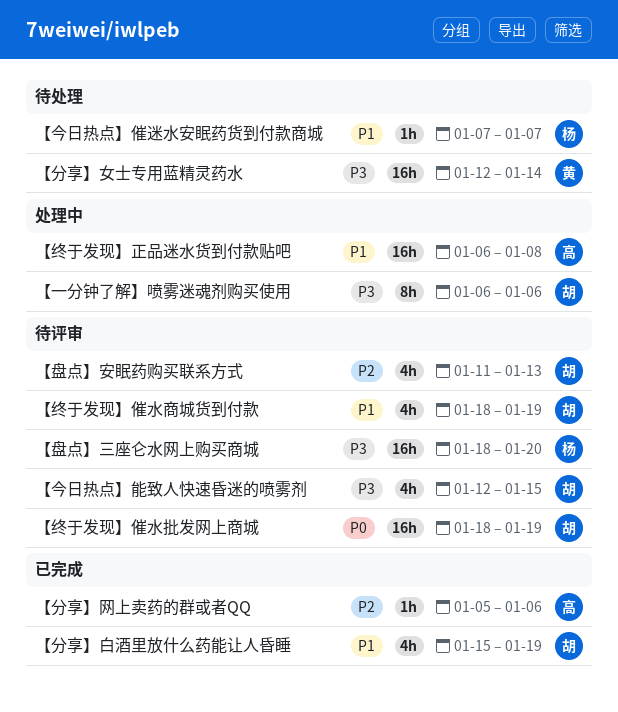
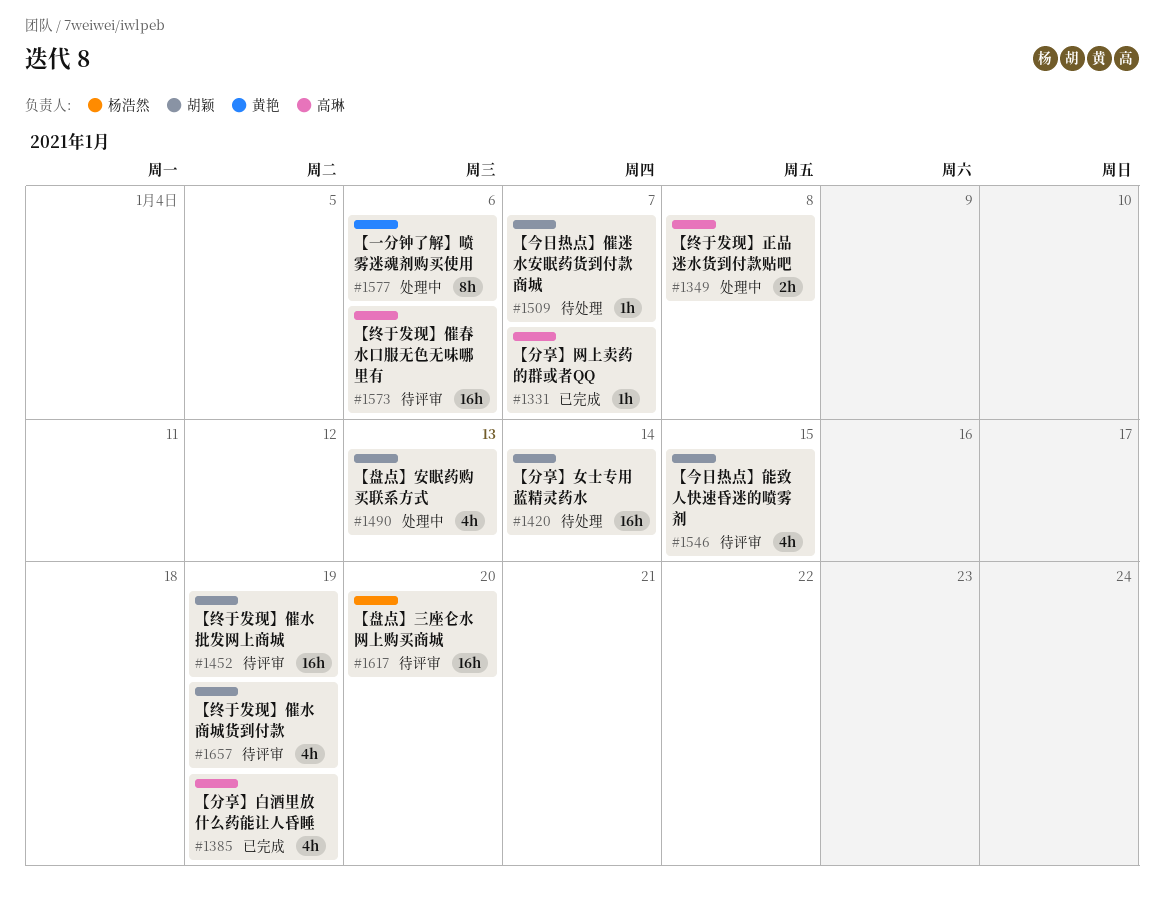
【一分钟了解】喷雾迷魂剂购买使用, owner: 胡颖 -> 黄艳
【今日热点】催迷水安眠药货到付款商城, owner: 杨浩然 -> 胡颖
【分享】女士专用蓝精灵药水, owner: 黄艳 -> 胡颖
【分享】白酒里放什么药能让人昏睡, owner: 胡颖 -> 高琳
【分享】网上卖药的群或者QQ, due: Jan 6 -> Jan 7
【盘点】安眠药购买联系方式, status: 待评审 -> 处理中
【终于发现】催春水口服无色无味哪里有: none -> present
【终于发现】正品迷水货到付款贴吧, estimate: 16h -> 2h

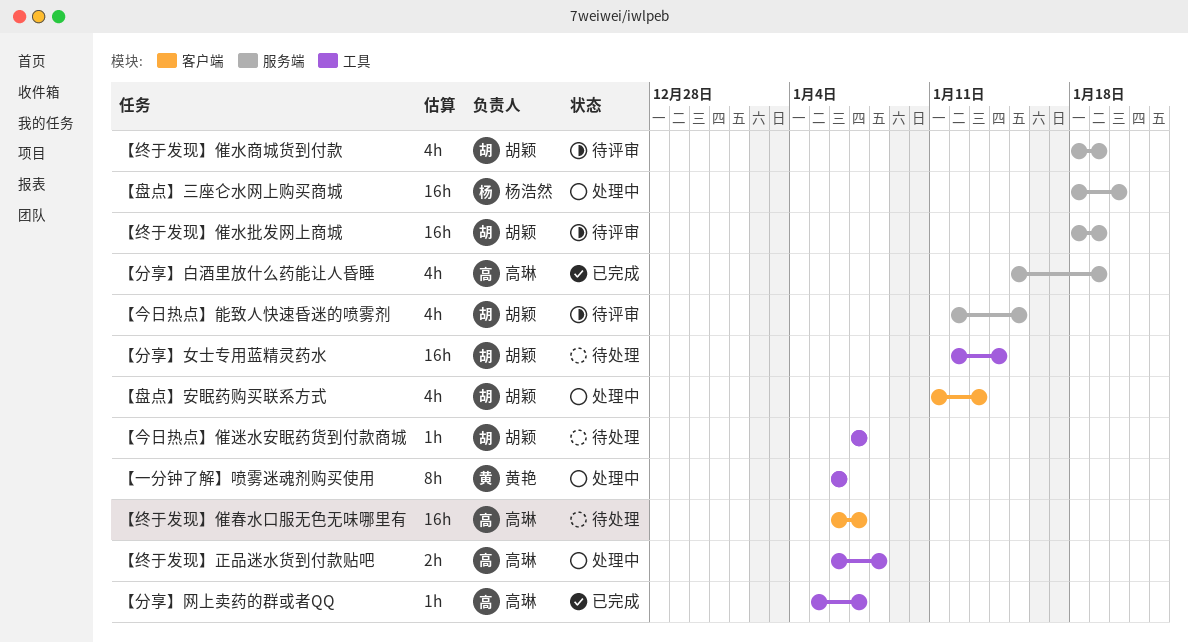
【盘点】三座仑水网上购买商城, status: 待评审 -> 处理中
【终于发现】催春水口服无色无味哪里有, status: 待评审 -> 待处理
【终于发现】催春水口服无色无味哪里有, due: Jan 6 -> Jan 7

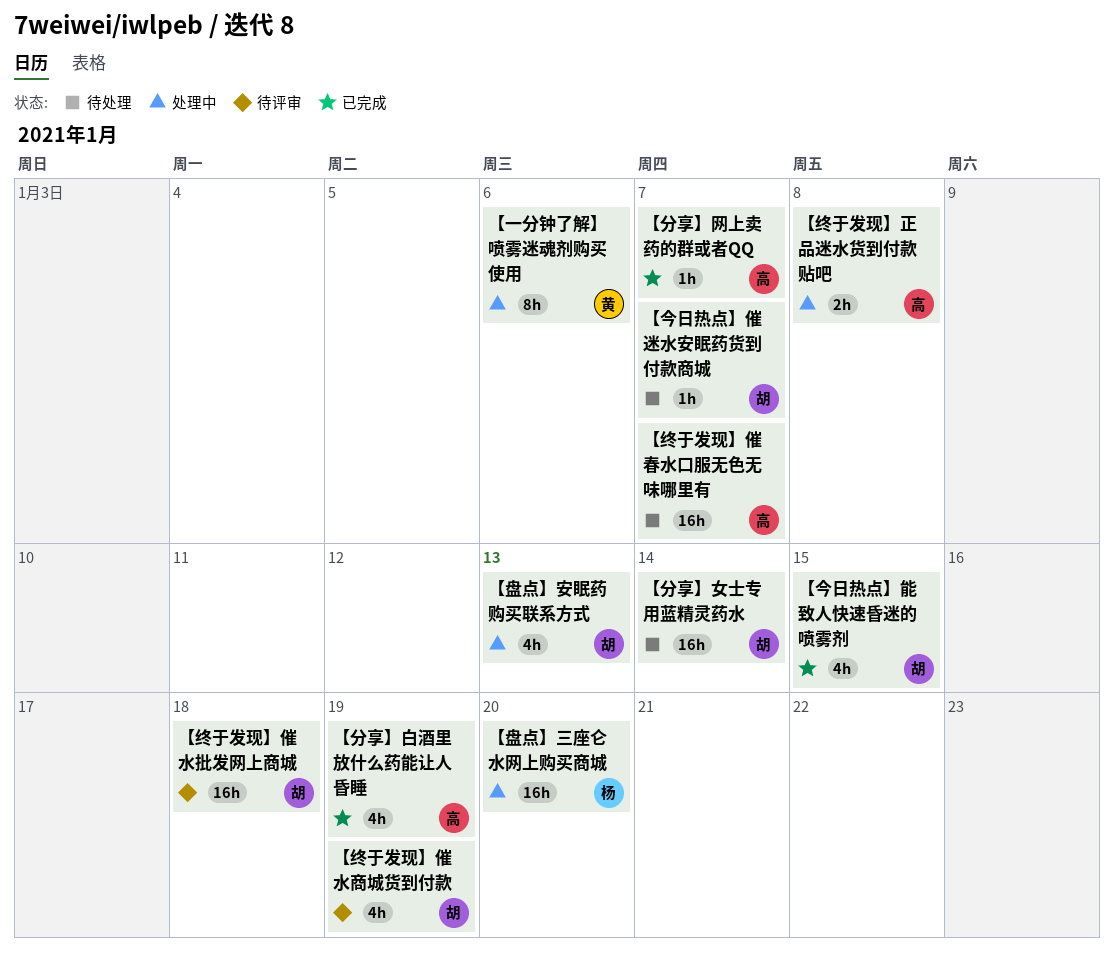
【今日热点】能致人快速昏迷的喷雾剂, status: 待评审 -> 已完成
【终于发现】催水批发网上商城, due: Jan 19 -> Jan 18

